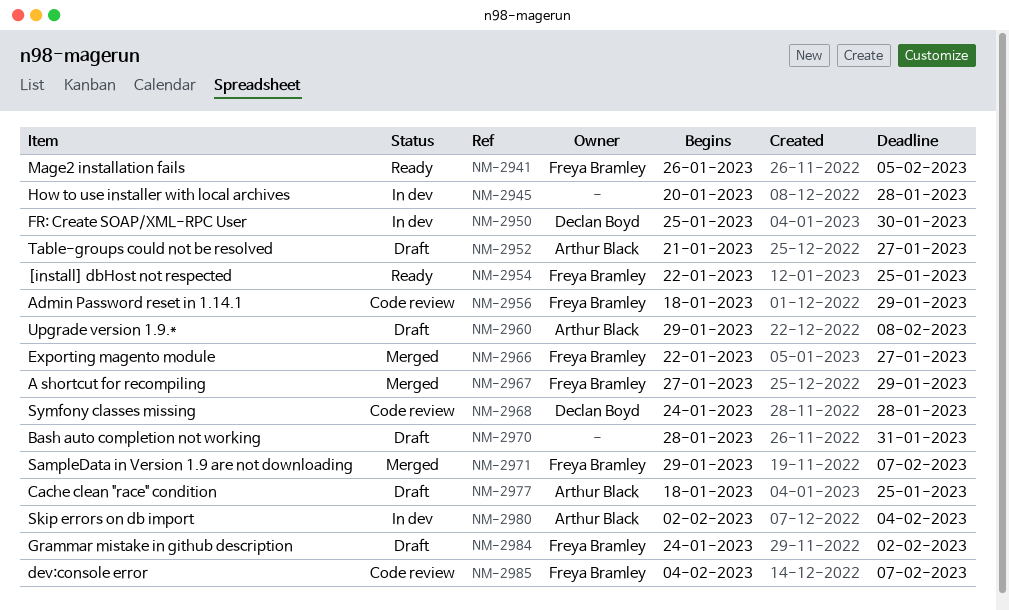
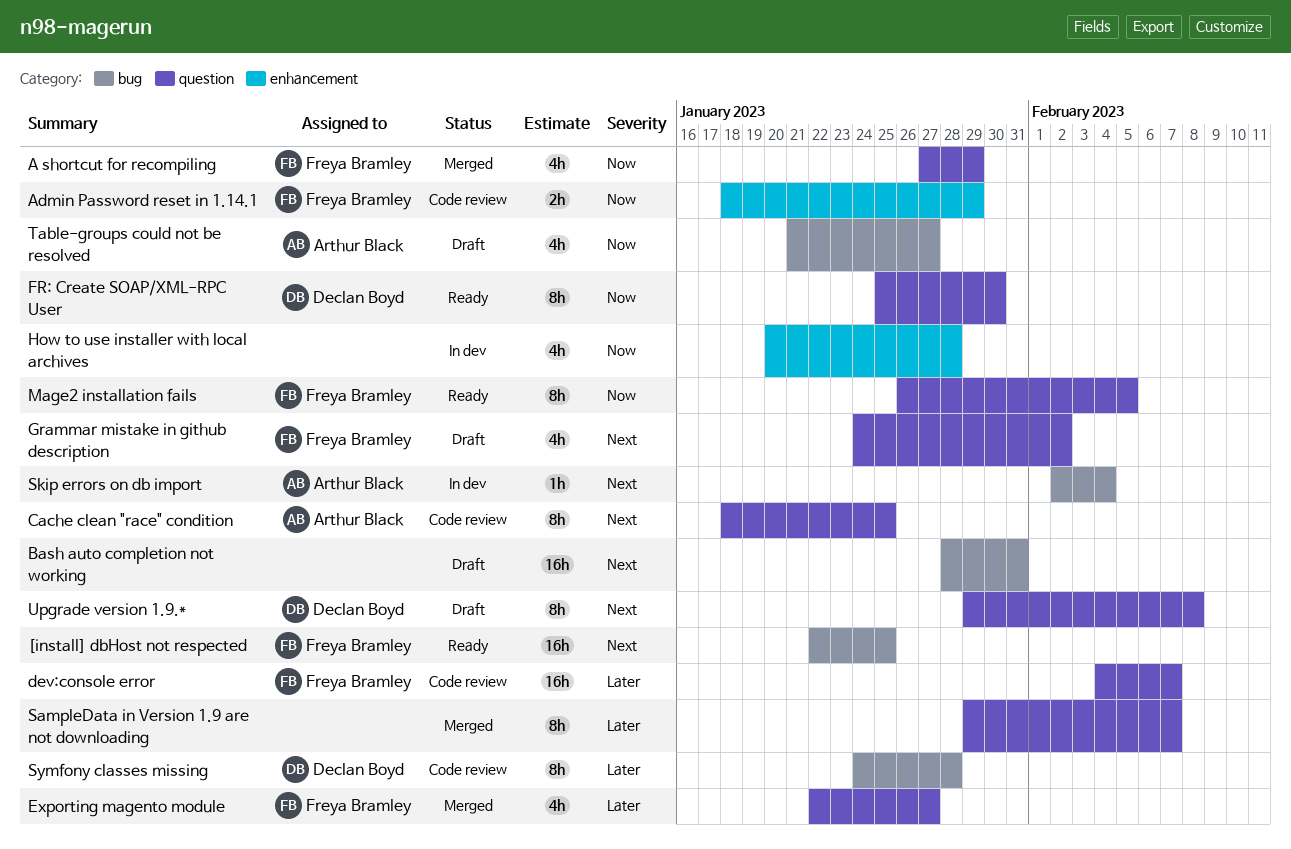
Cache clean "race" condition, status: Draft -> Code review
FR: Create SOAP/XML-RPC User, status: In dev -> Ready
SampleData in Version 1.9 are not downloading, owner: Freya Bramley -> none
Upgrade version 1.9.*, owner: Arthur Black -> Declan Boyd

